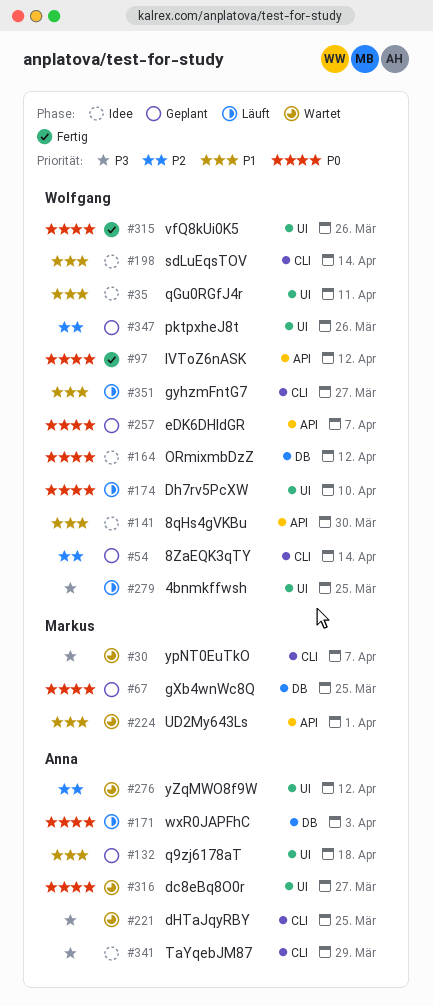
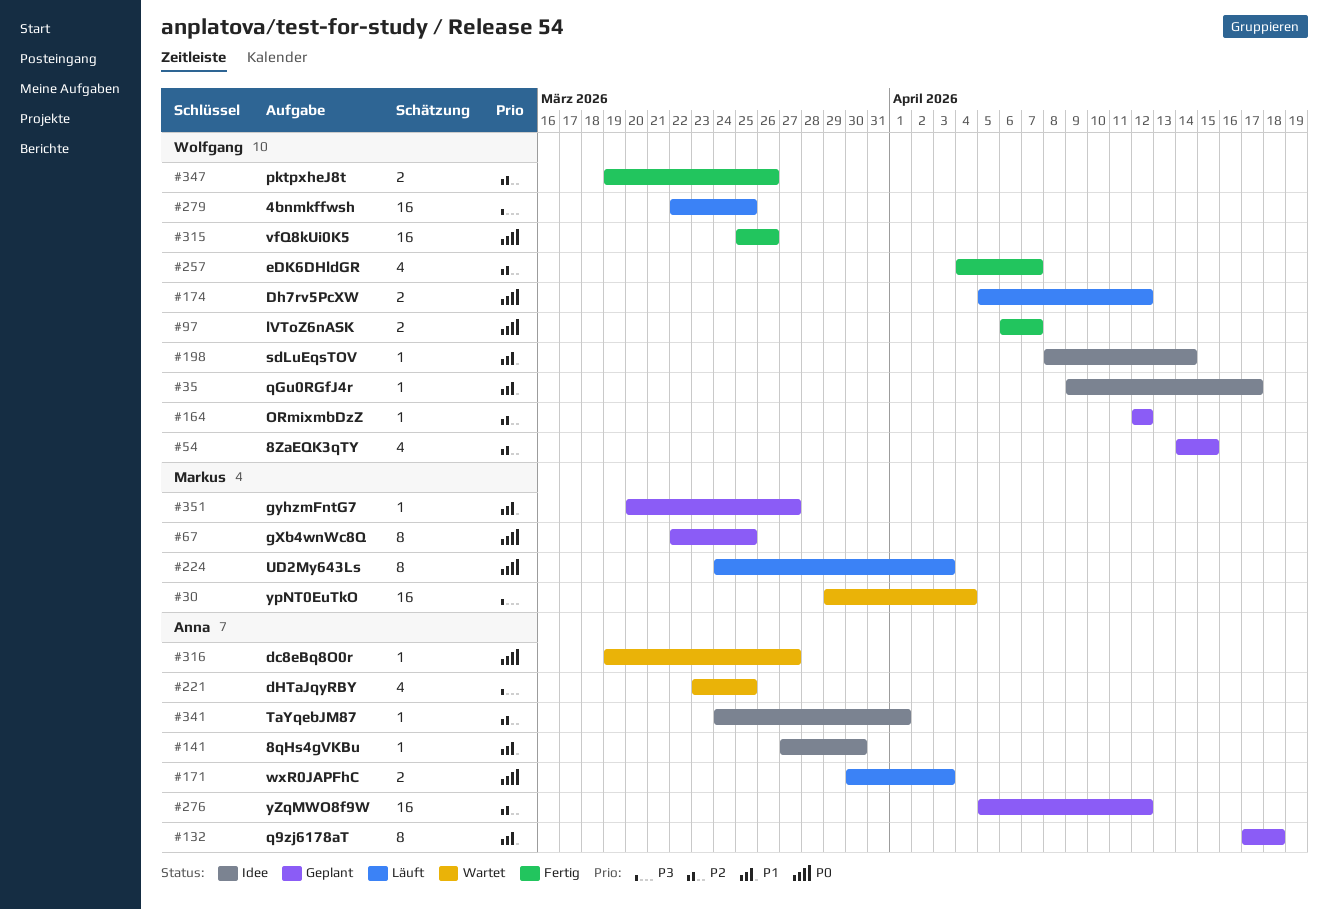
#30, due: Apr 7 -> Apr 4
#35, due: Apr 11 -> Apr 17
#54, due: Apr 14 -> Apr 15
#97, due: Apr 12 -> Apr 7
#141, owner: Wolfgang -> Anna
#164, status: Idee -> Geplant
#164, priority: P0 -> P2
#174, due: Apr 10 -> Apr 12
#224, status: Wartet -> Läuft
#224, priority: P1 -> P0
#224, due: Apr 1 -> Apr 3
#257, status: Geplant -> Fertig
#257, priority: P0 -> P2
#276, status: Wartet -> Geplant
#341, priority: P3 -> P2
#341, due: Mar 29 -> Apr 1
#347, status: Geplant -> Fertig
#351, status: Läuft -> Geplant
#351, owner: Wolfgang -> Markus

